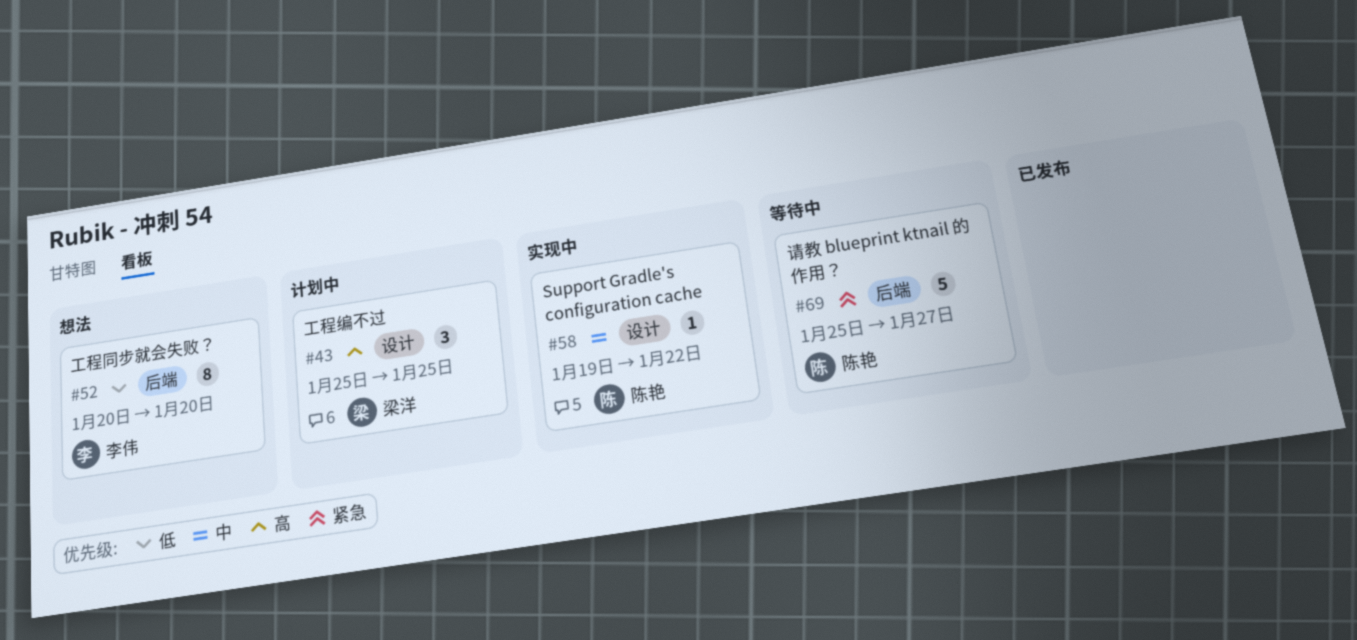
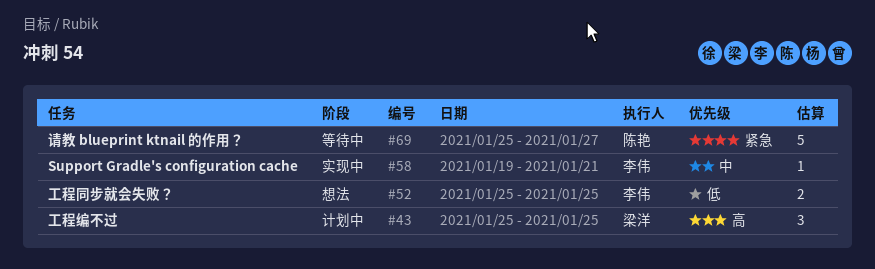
#52, estimate: 8 -> 2
#52, start: Jan 20 -> Jan 25
#52, due: Jan 20 -> Jan 25
#58, owner: 陈艳 -> 李伟
#58, due: Jan 22 -> Jan 21

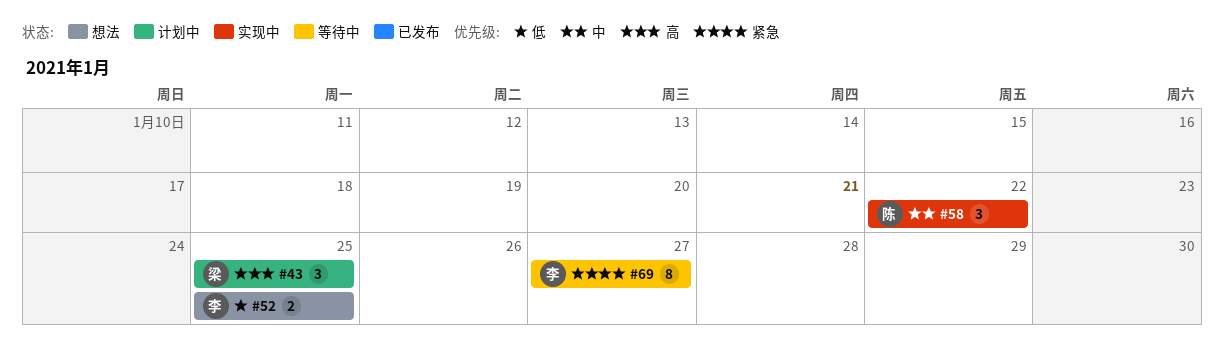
#58, owner: 李伟 -> 陈艳
#58, estimate: 1 -> 3
#58, start: Jan 19 -> Jan 22
#58, due: Jan 21 -> Jan 22
#69, owner: 陈艳 -> 李伟
#69, estimate: 5 -> 8
#69, start: Jan 25 -> Jan 27

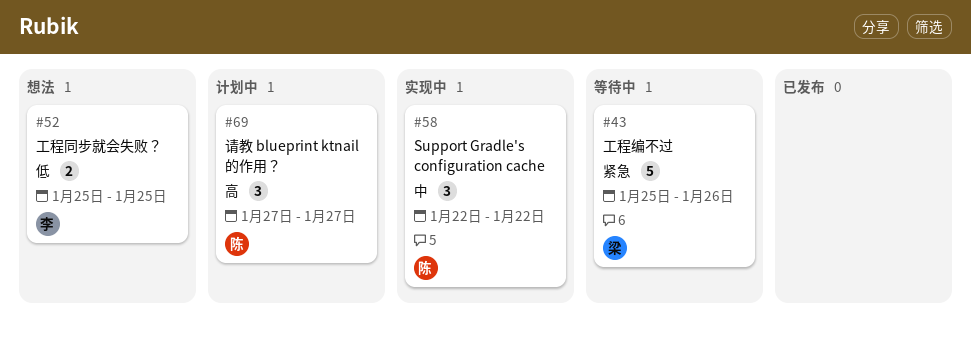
#43, status: 计划中 -> 等待中
#43, priority: 高 -> 紧急
#43, estimate: 3 -> 5
#43, due: Jan 25 -> Jan 26
#69, status: 等待中 -> 计划中
#69, owner: 李 -> 陈
#69, priority: 紧急 -> 高
#69, estimate: 8 -> 3

